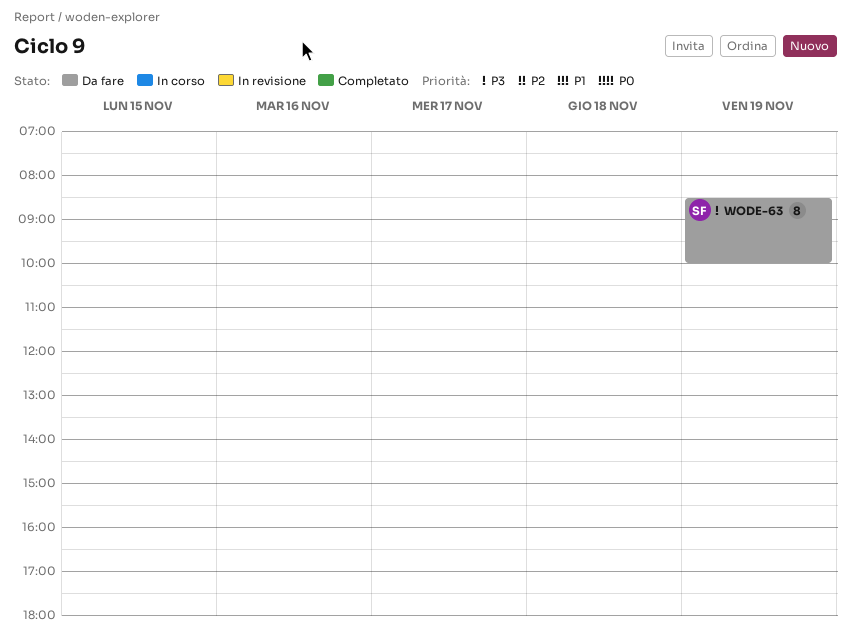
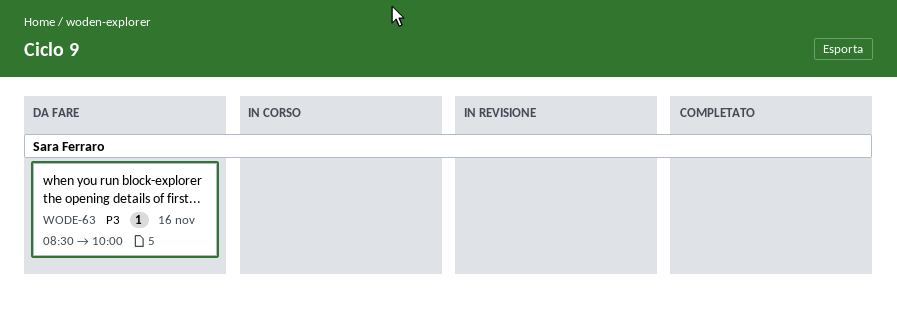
WODE-63, estimate: 8 -> 1
WODE-63, day: Nov 19 -> Nov 16

